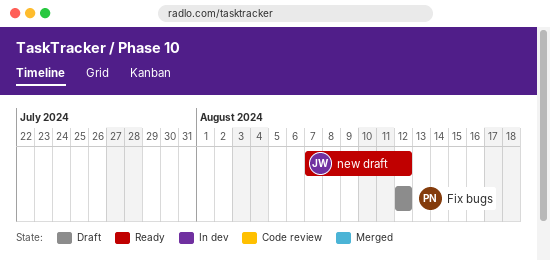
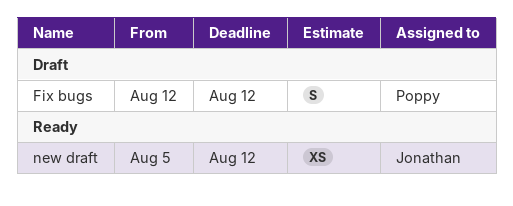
new draft, start: Aug 7 -> Aug 5

